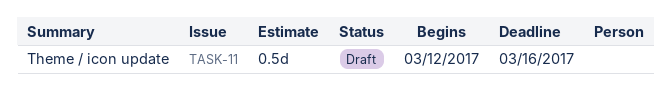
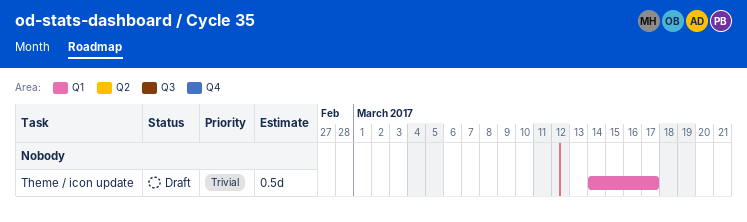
Theme / icon update, start: Mar 12 -> Mar 14
Theme / icon update, due: Mar 16 -> Mar 17

